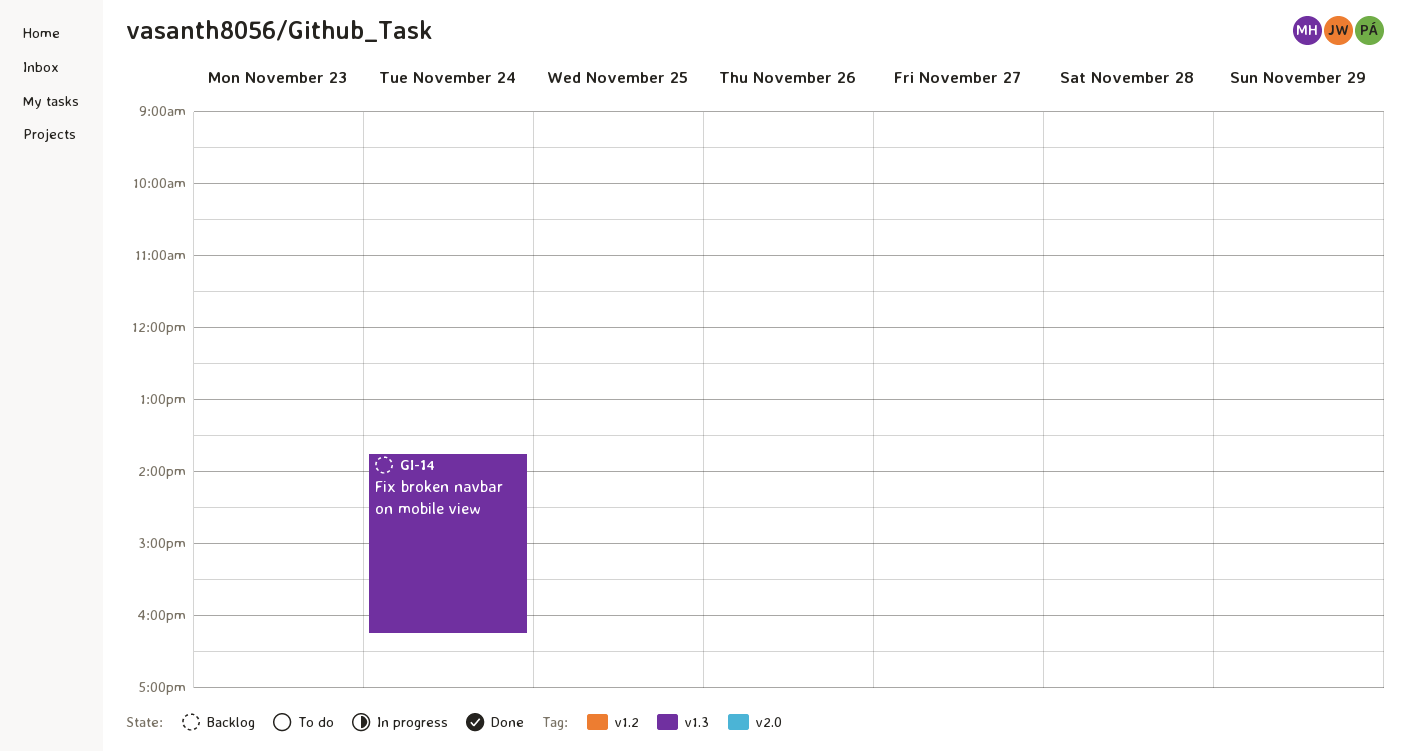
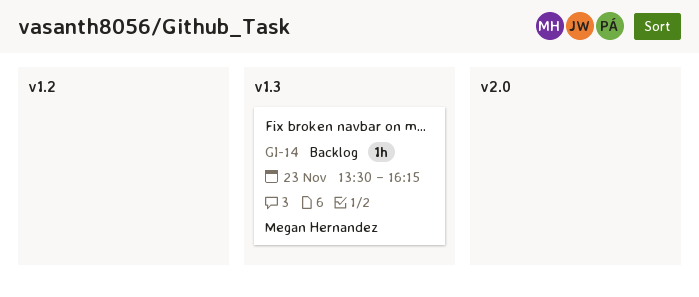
GI-14, day: Nov 24 -> Nov 23
GI-14, begins: 13:45 -> 13:30

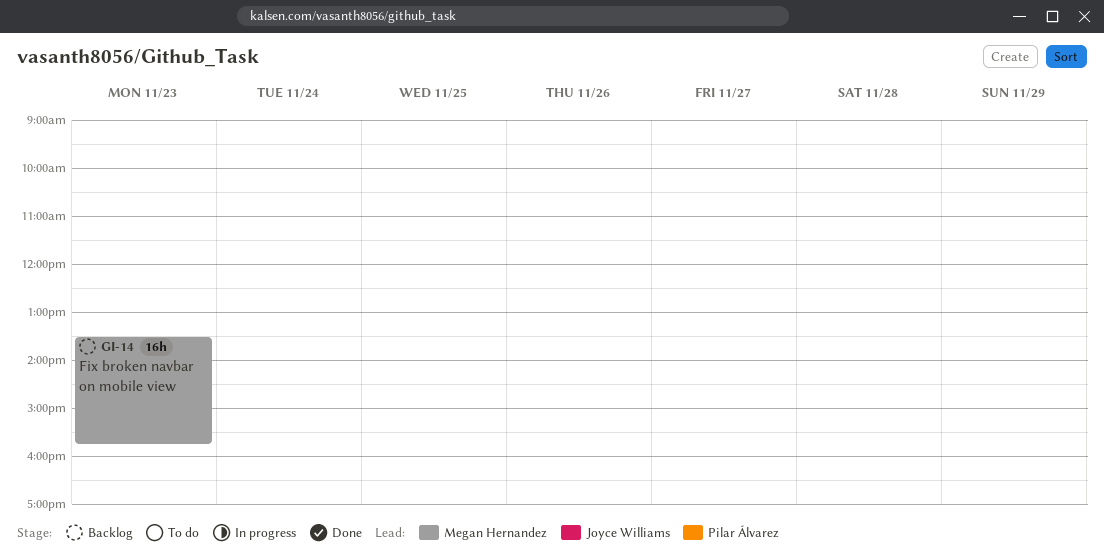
GI-14, estimate: 1h -> 16h
GI-14, ends: 16:15 -> 15:45

